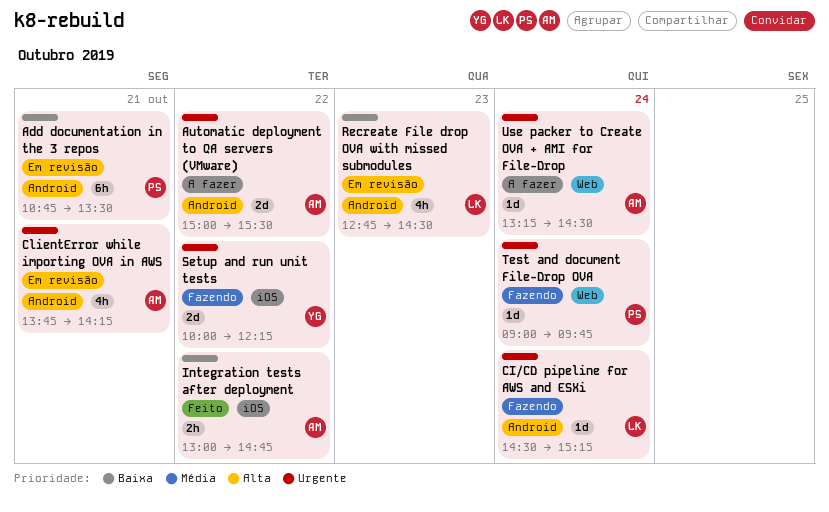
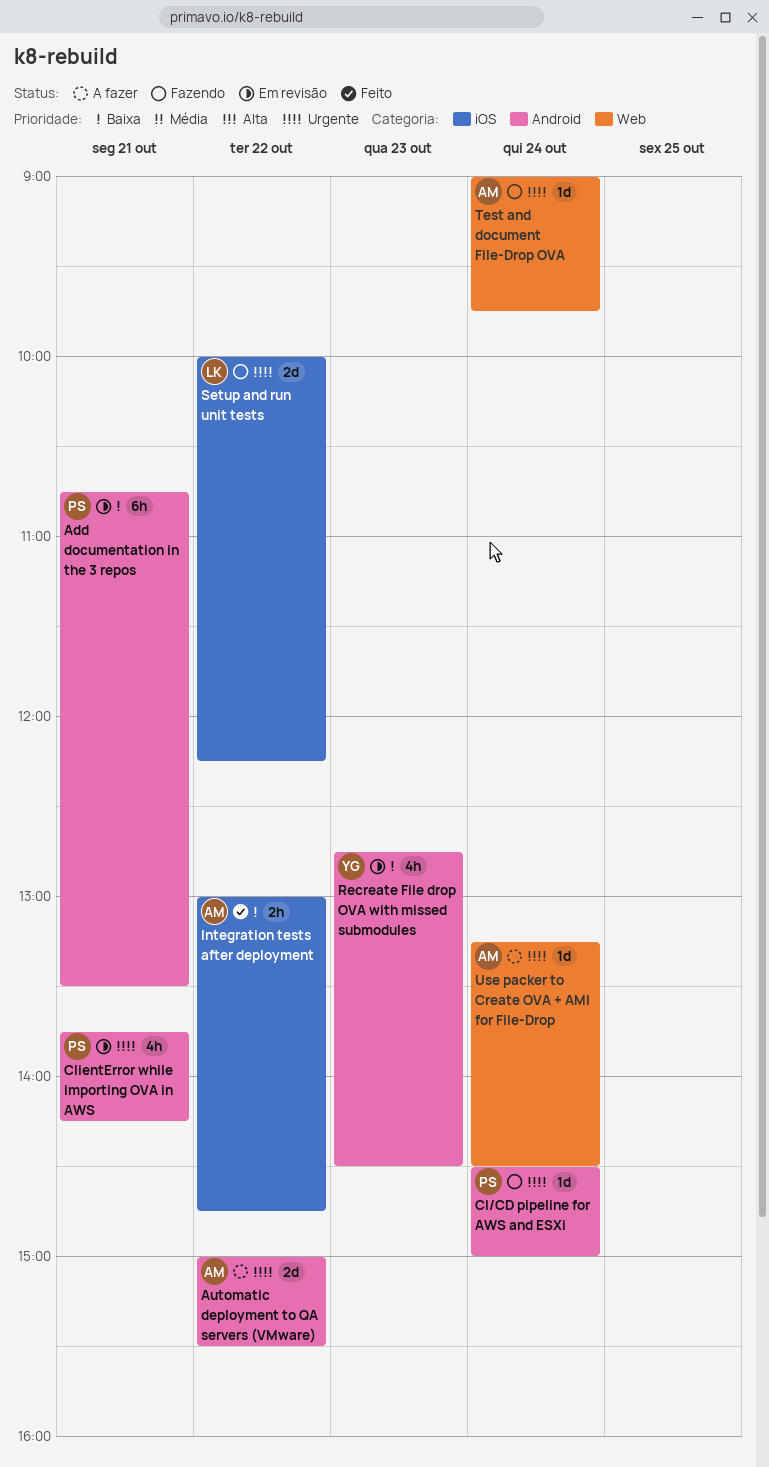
CI/CD pipeline for AWS and ESXi, owner: LK -> PS
CI/CD pipeline for AWS and ESXi, ends: 15:15 -> 15:00
ClientError while importing OVA in AWS, owner: AM -> PS
Recreate File drop OVA with missed submodules, owner: LK -> YG
Setup and run unit tests, owner: YG -> LK
Test and document File-Drop OVA, owner: PS -> AM

